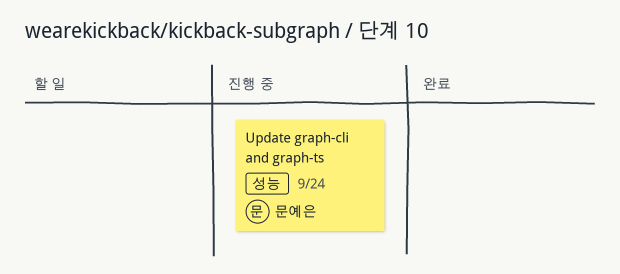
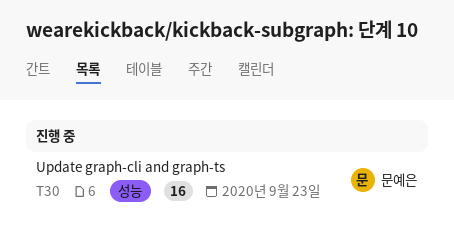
Update graph-cli and graph-ts, due: Sep 24 -> Sep 23

